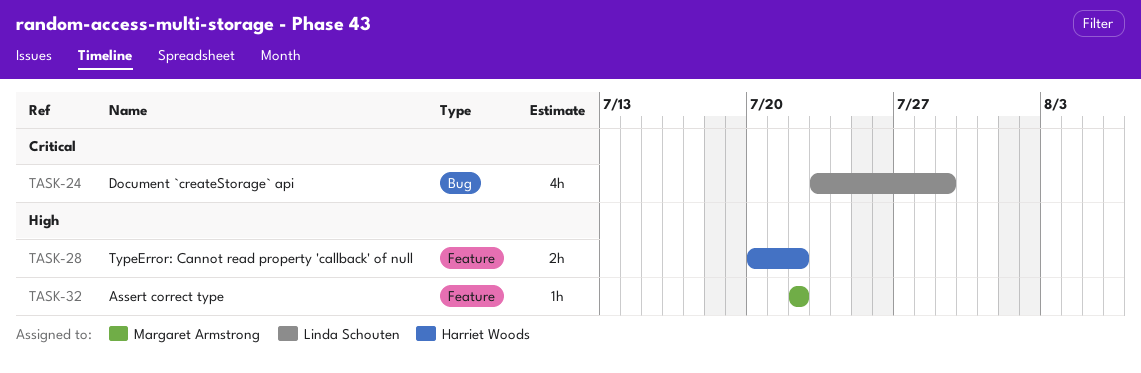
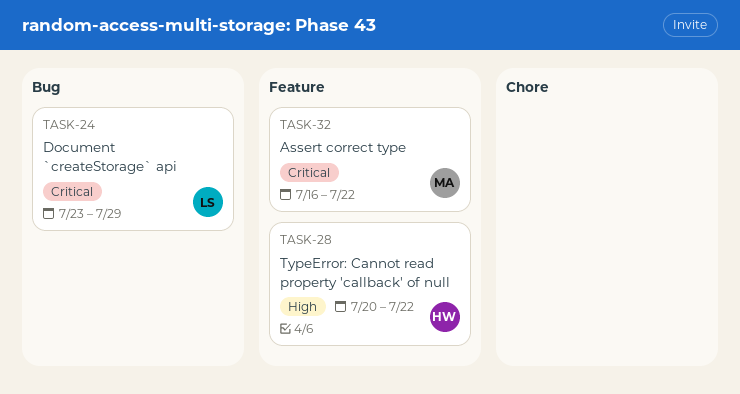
TASK-32, priority: High -> Critical
TASK-32, start: Jul 22 -> Jul 16

